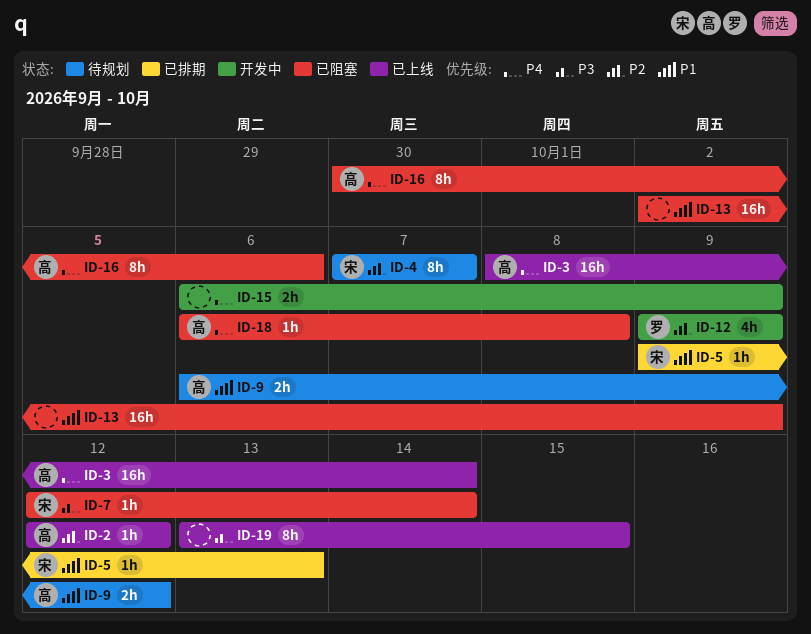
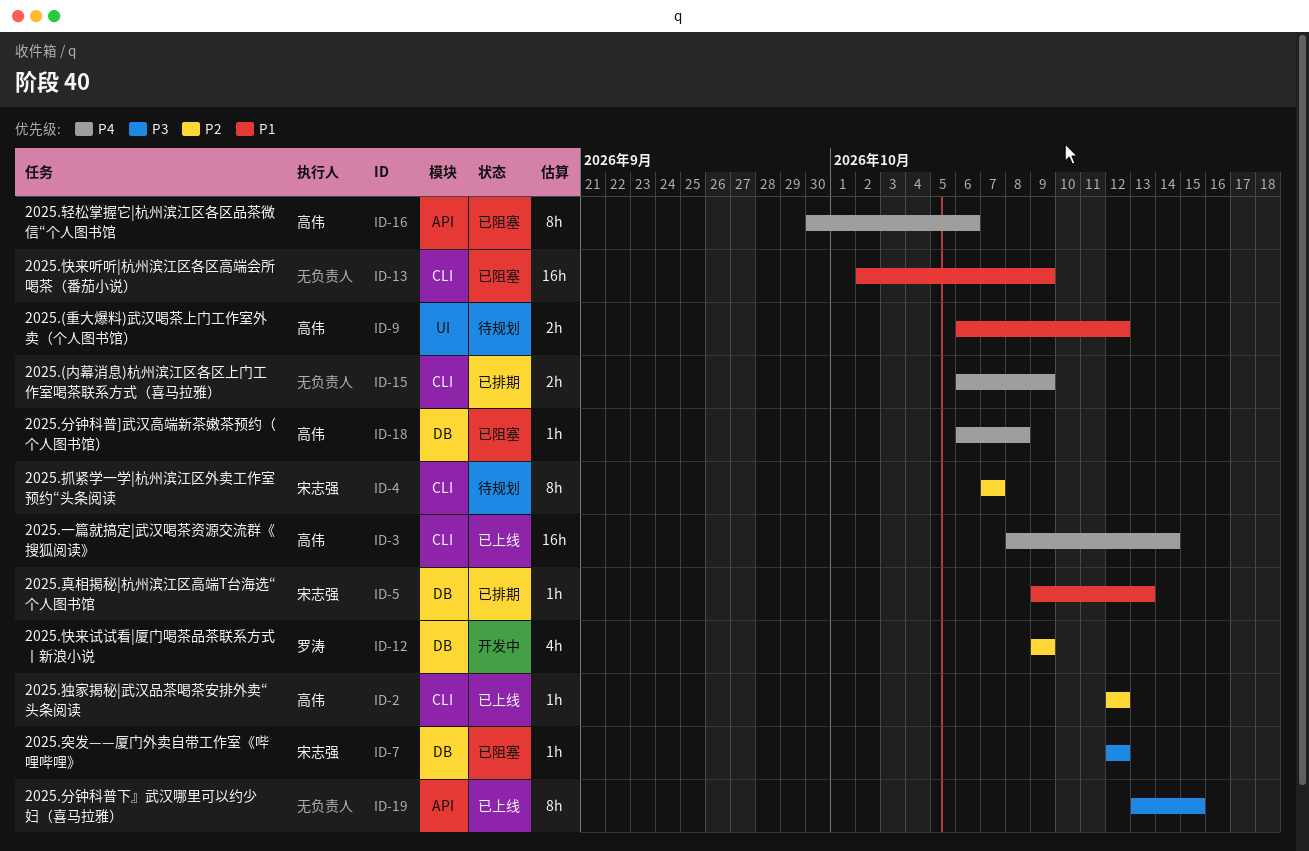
ID-7, due: Oct 14 -> Oct 12
ID-15, status: 开发中 -> 已排期

